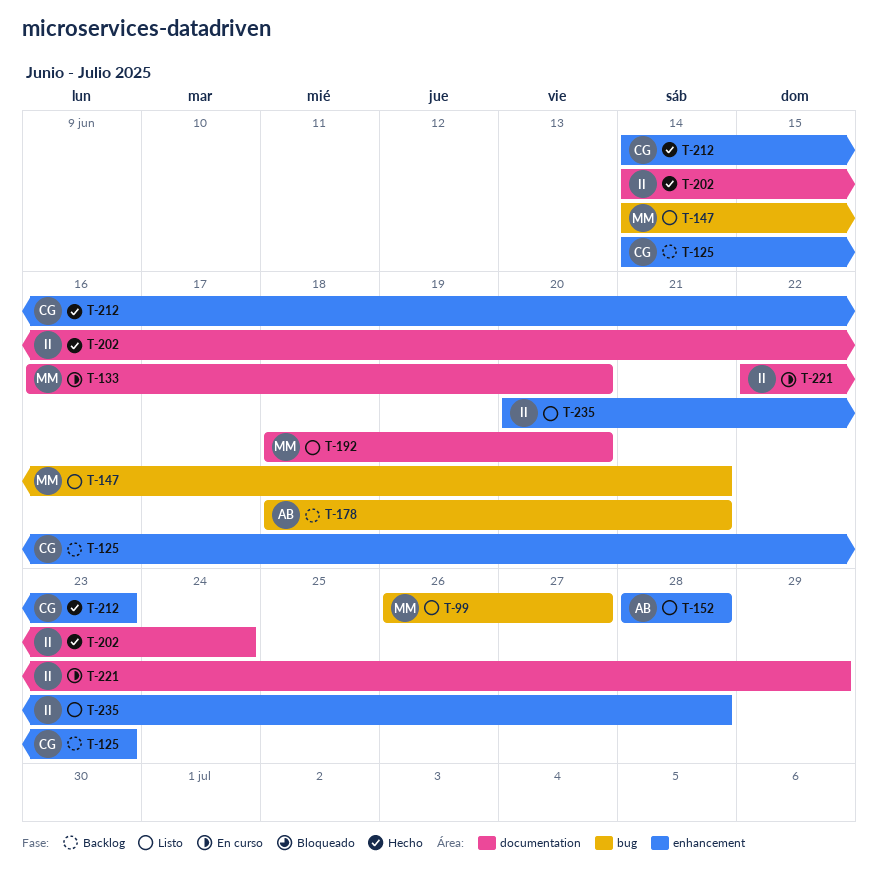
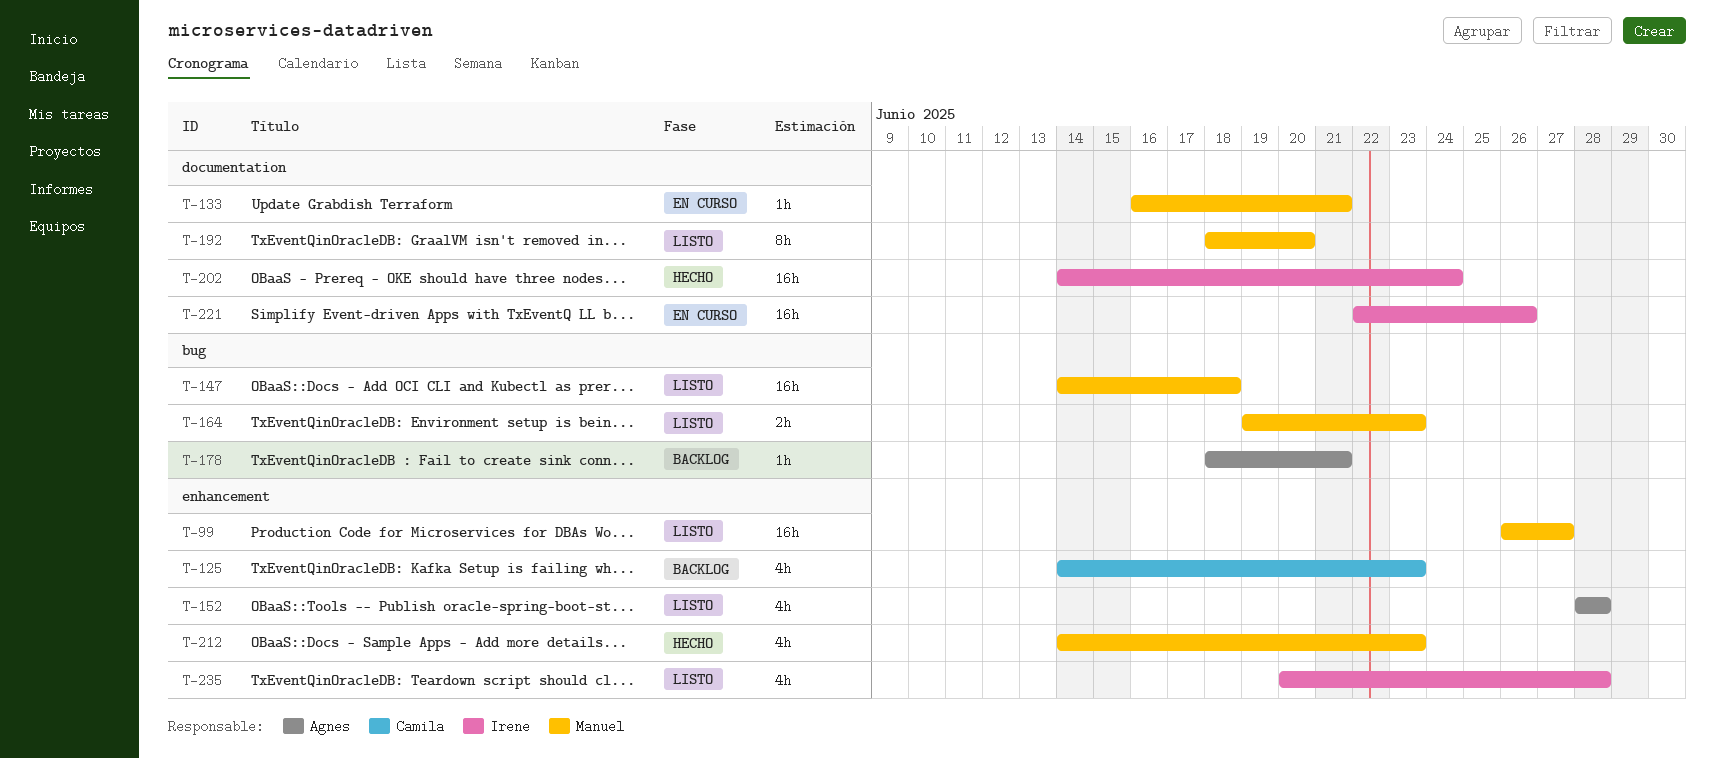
T-99, label: bug -> enhancement
T-133, due: Jun 20 -> Jun 21
T-147, due: Jun 21 -> Jun 18
T-164: none -> present
T-212, owner: Camila -> Manuel
T-221, due: Jun 29 -> Jun 26

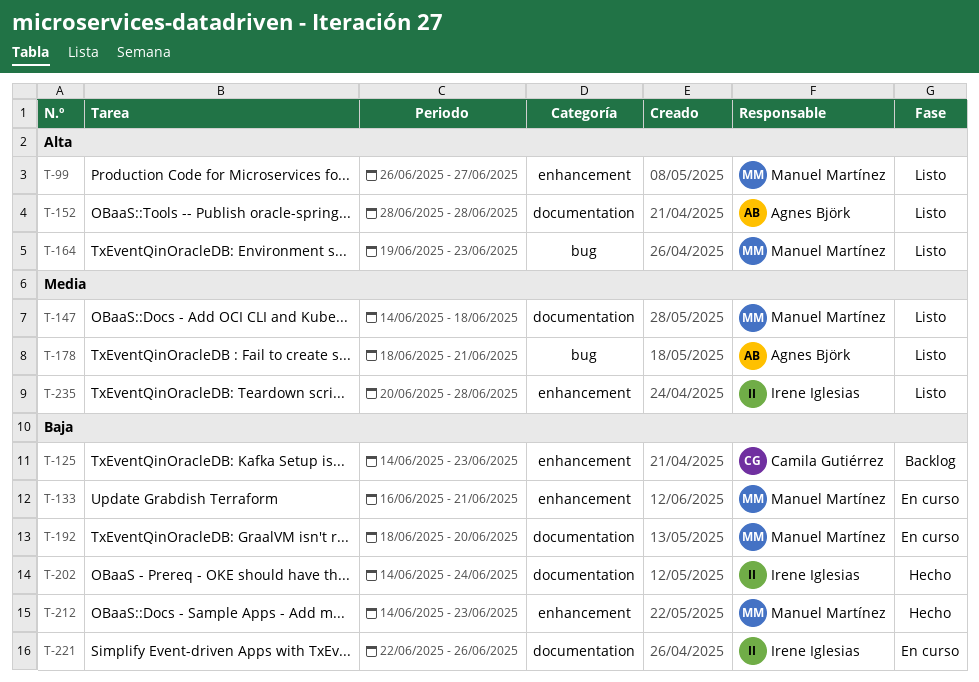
T-133, label: documentation -> enhancement
T-147, label: bug -> documentation
T-152, label: enhancement -> documentation
T-178, status: Backlog -> Listo
T-192, status: Listo -> En curso

